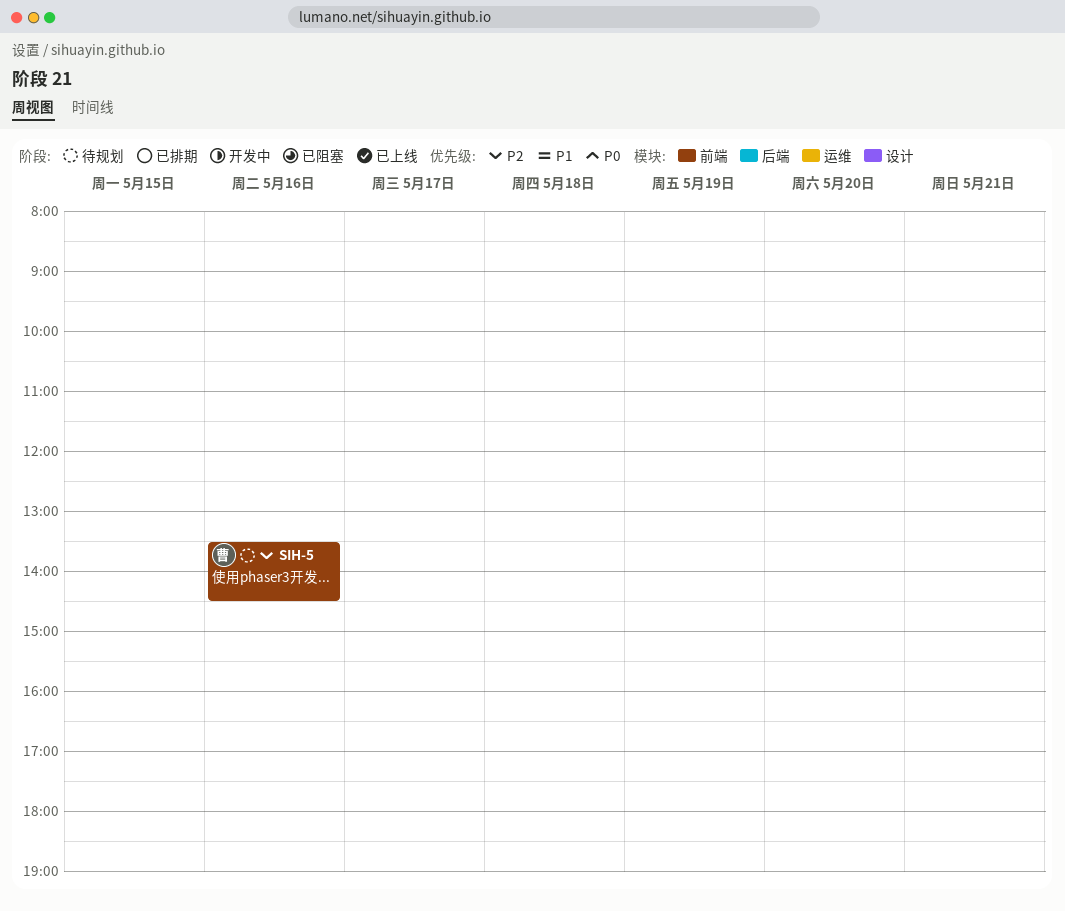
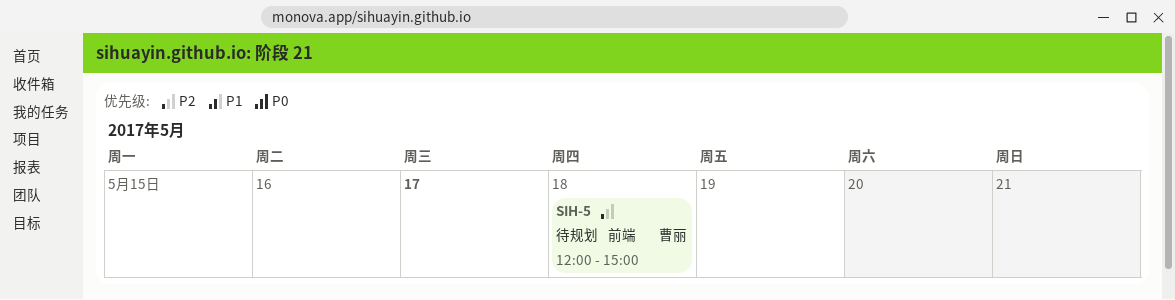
SIH-5, day: May 16 -> May 18
SIH-5, begins: 13:30 -> 12:00
SIH-5, ends: 14:30 -> 15:00

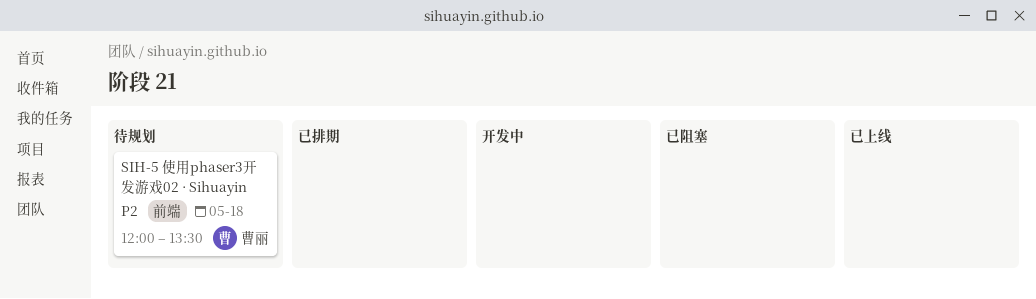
SIH-5, ends: 15:00 -> 13:30

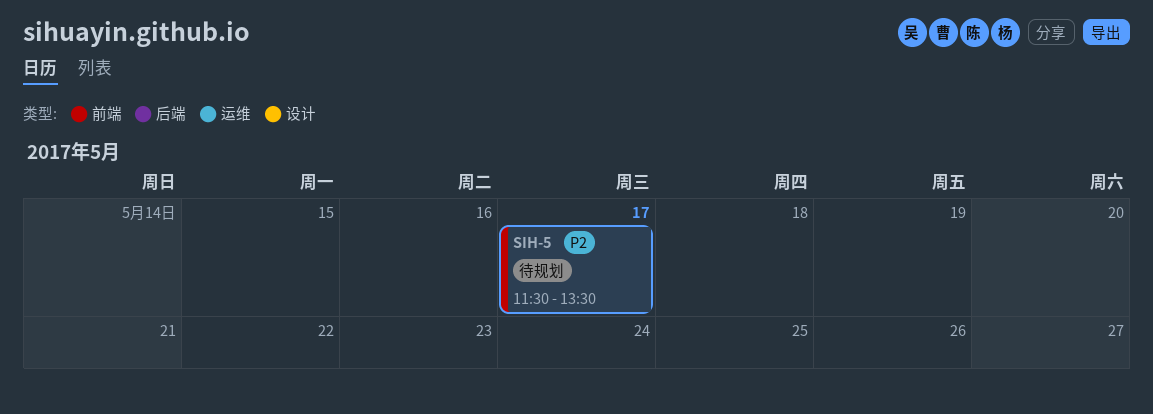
SIH-5, day: May 18 -> May 17
SIH-5, begins: 12:00 -> 11:30

